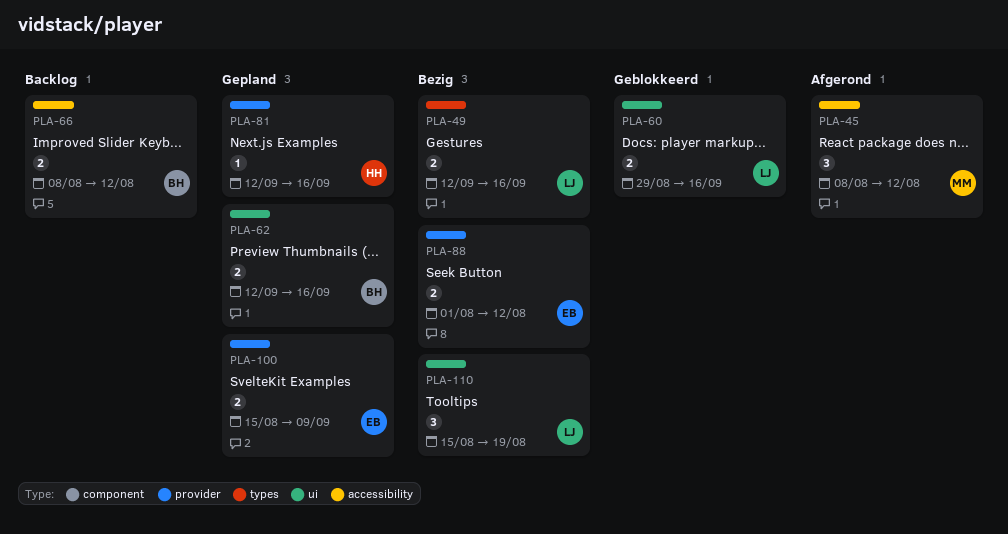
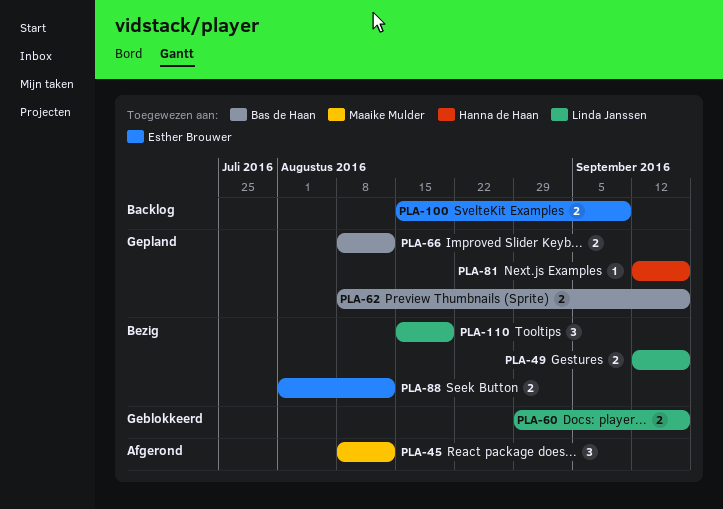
PLA-62, start: Sep 12 -> Aug 8
PLA-66, status: Backlog -> Gepland
PLA-100, status: Gepland -> Backlog

